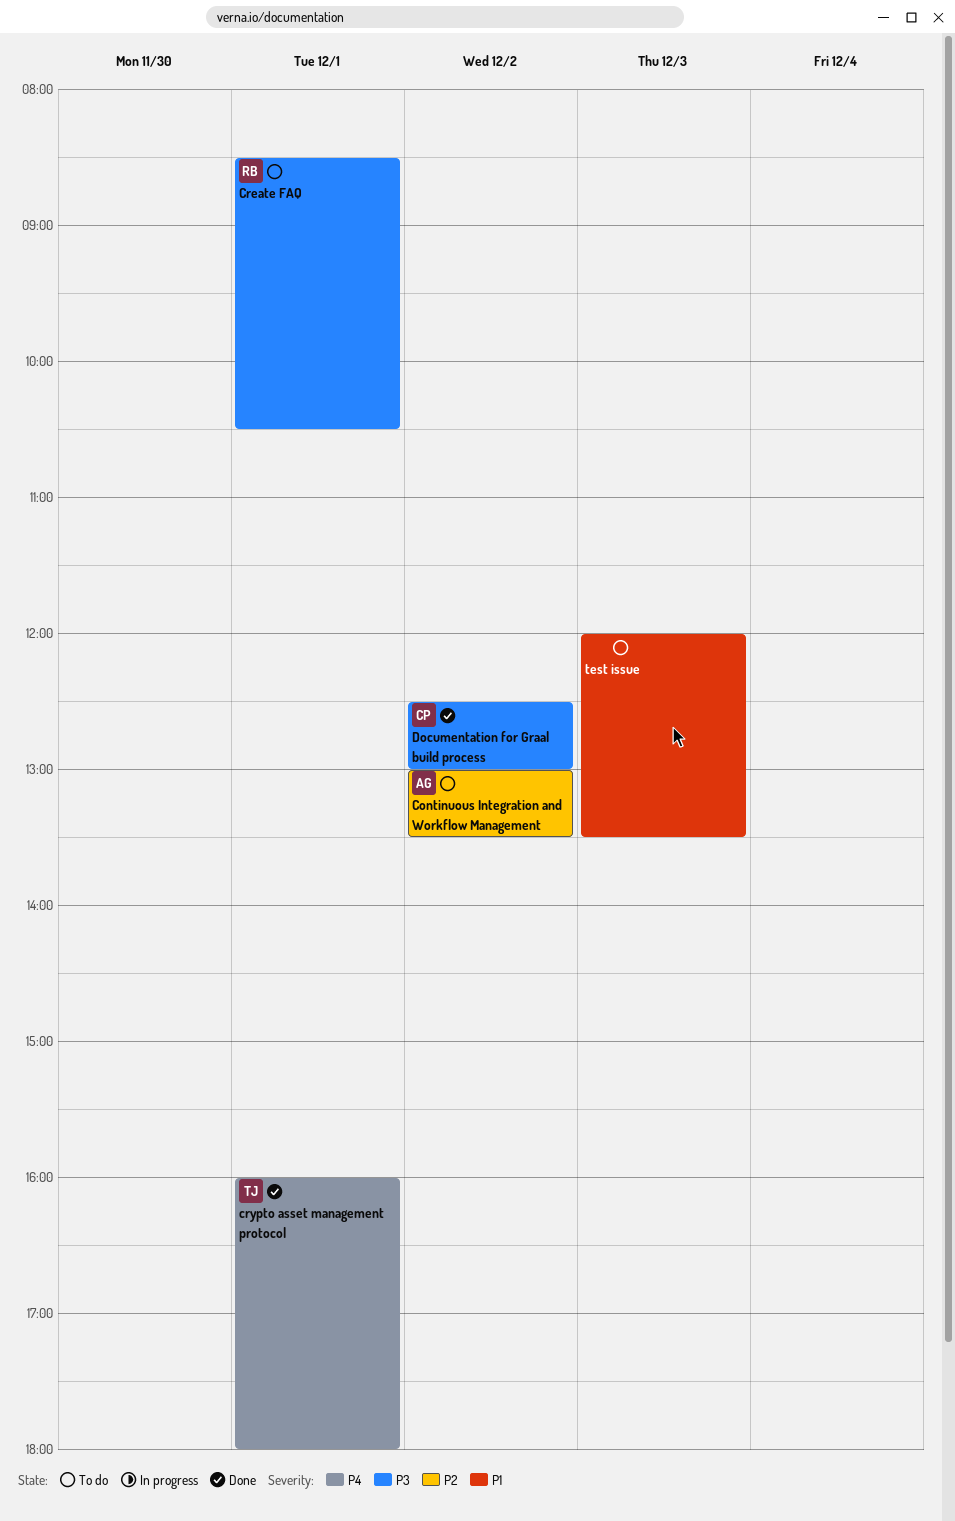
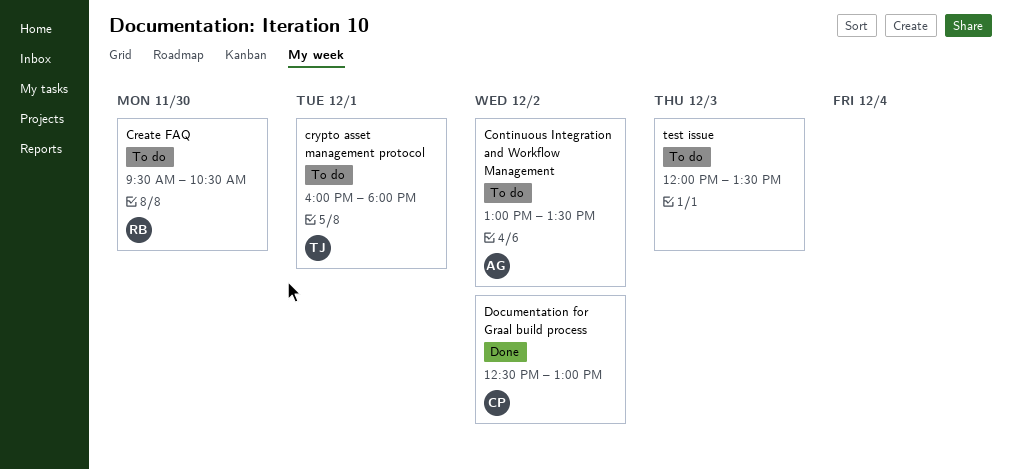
Create FAQ, day: Dec 1 -> Nov 30
Create FAQ, begins: 08:30 -> 09:30
crypto asset management protocol, status: Done -> To do

